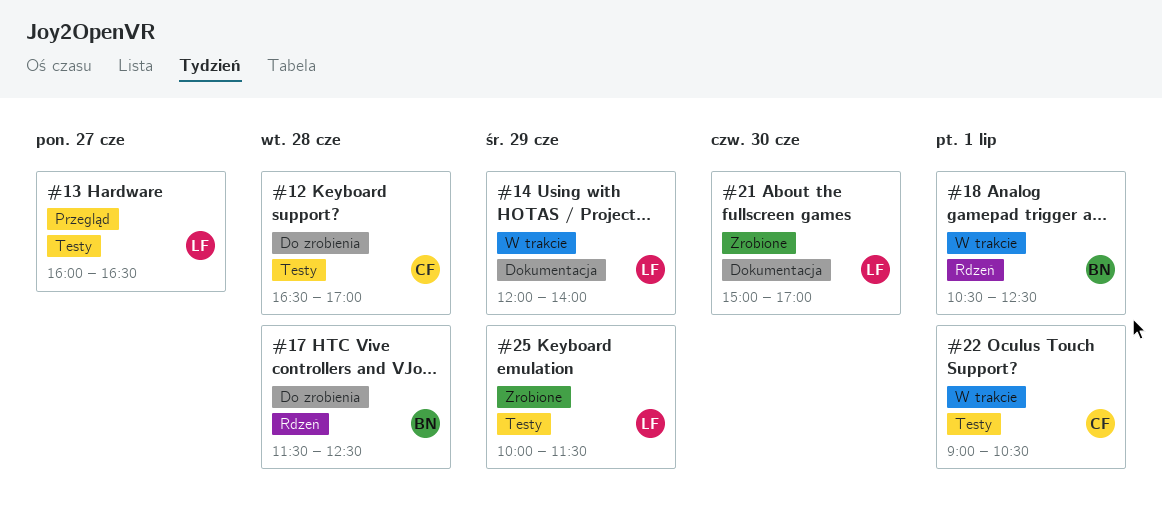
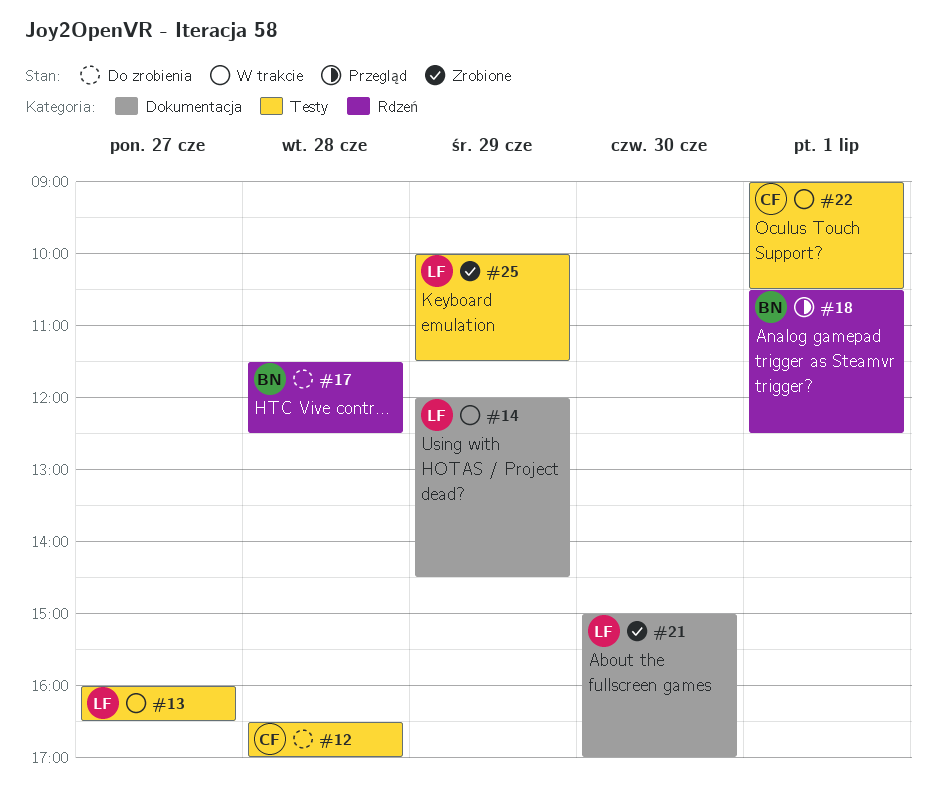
#13, status: Przegląd -> W trakcie
#14, ends: 14:00 -> 14:30
#18, status: W trakcie -> Przegląd

